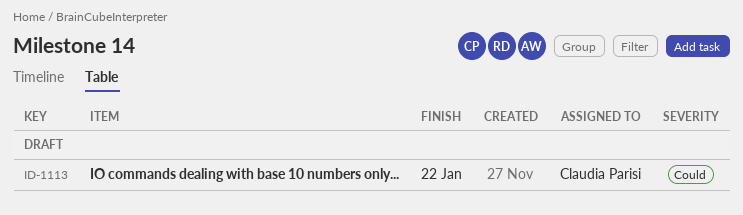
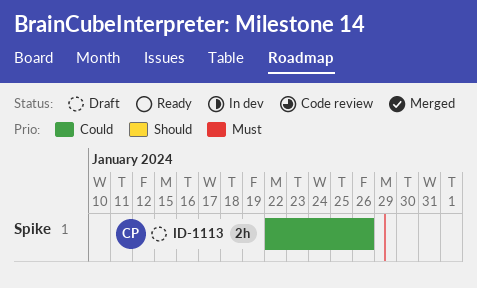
ID-1113, due: Jan 22 -> Jan 26

